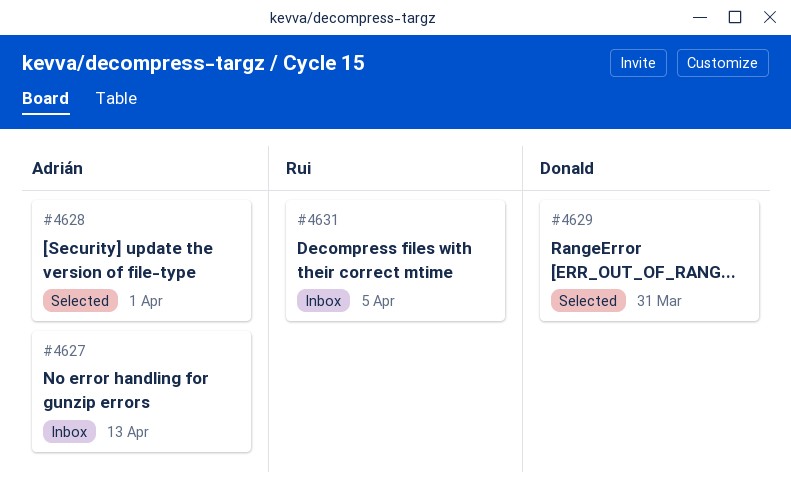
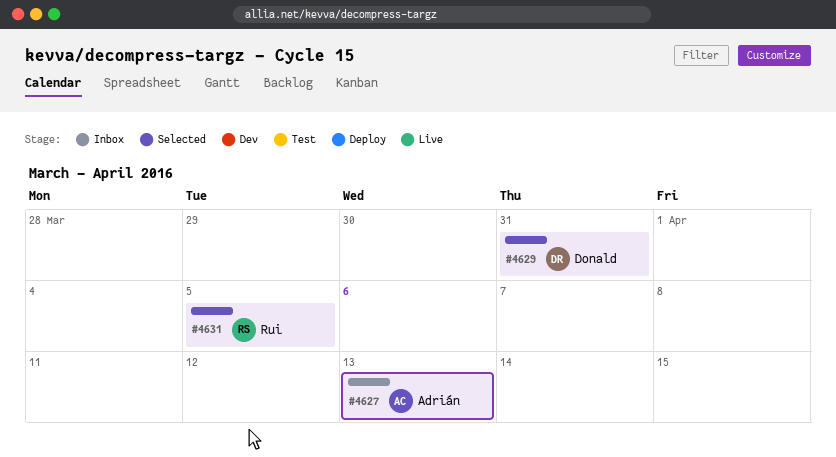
#4628: present -> none
#4631, status: Inbox -> Selected

